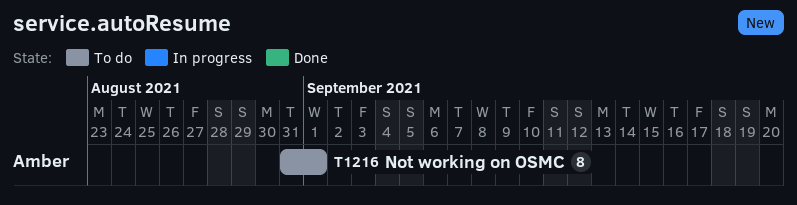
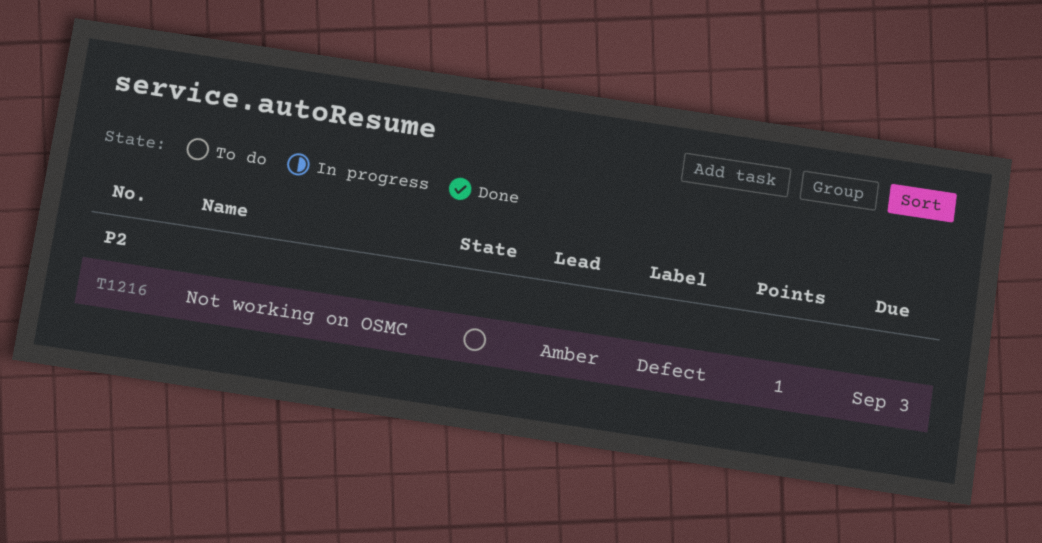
T1216, estimate: 8 -> 1
T1216, due: Sep 1 -> Sep 3

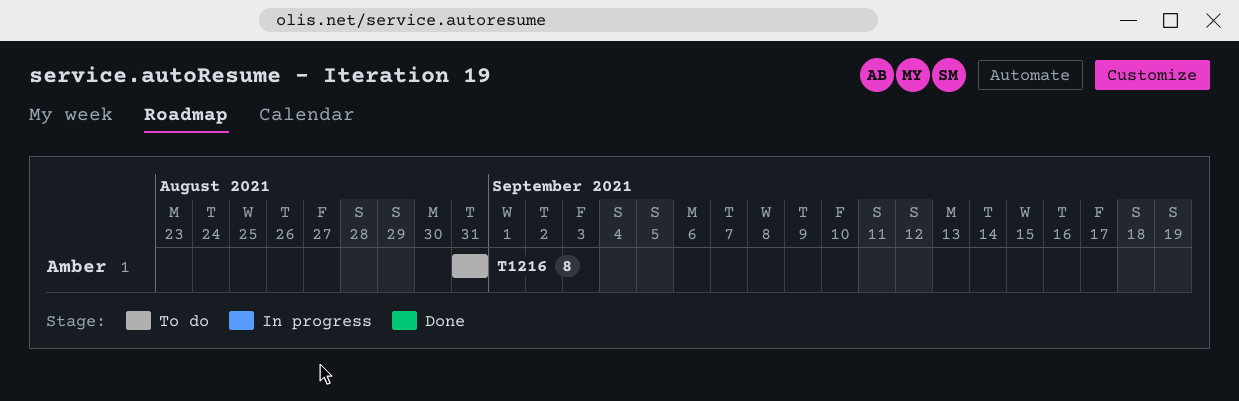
T1216, estimate: 1 -> 8
T1216, due: Sep 3 -> Aug 31

